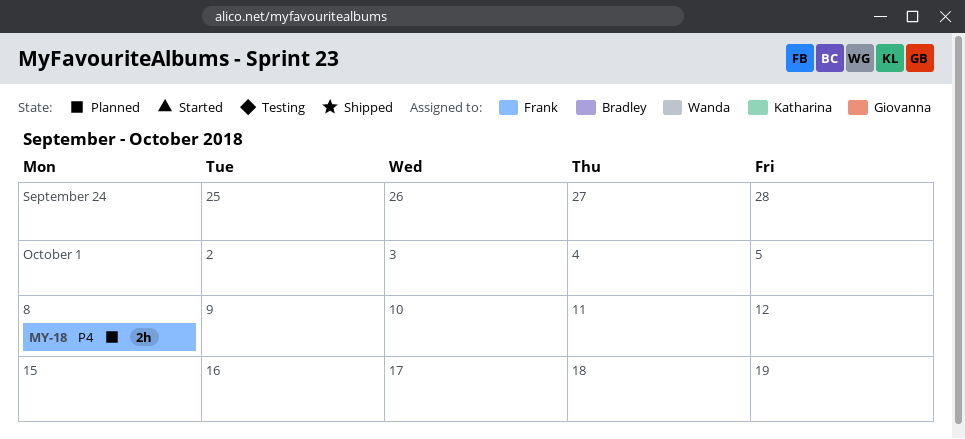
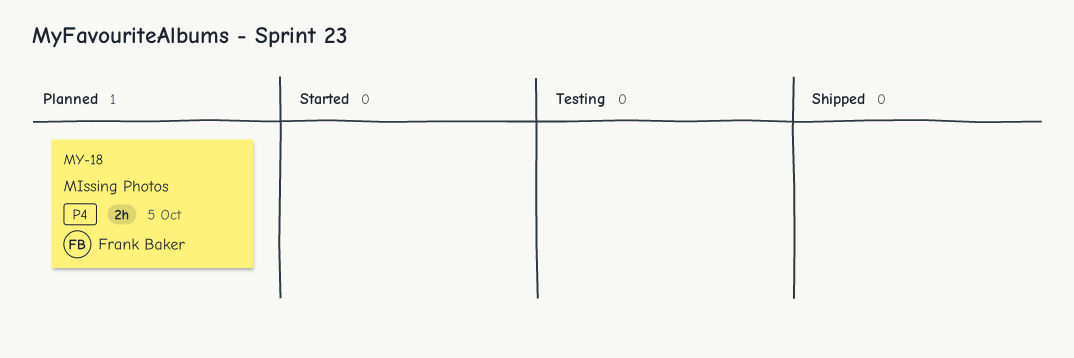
MY-18, due: Oct 8 -> Oct 5

